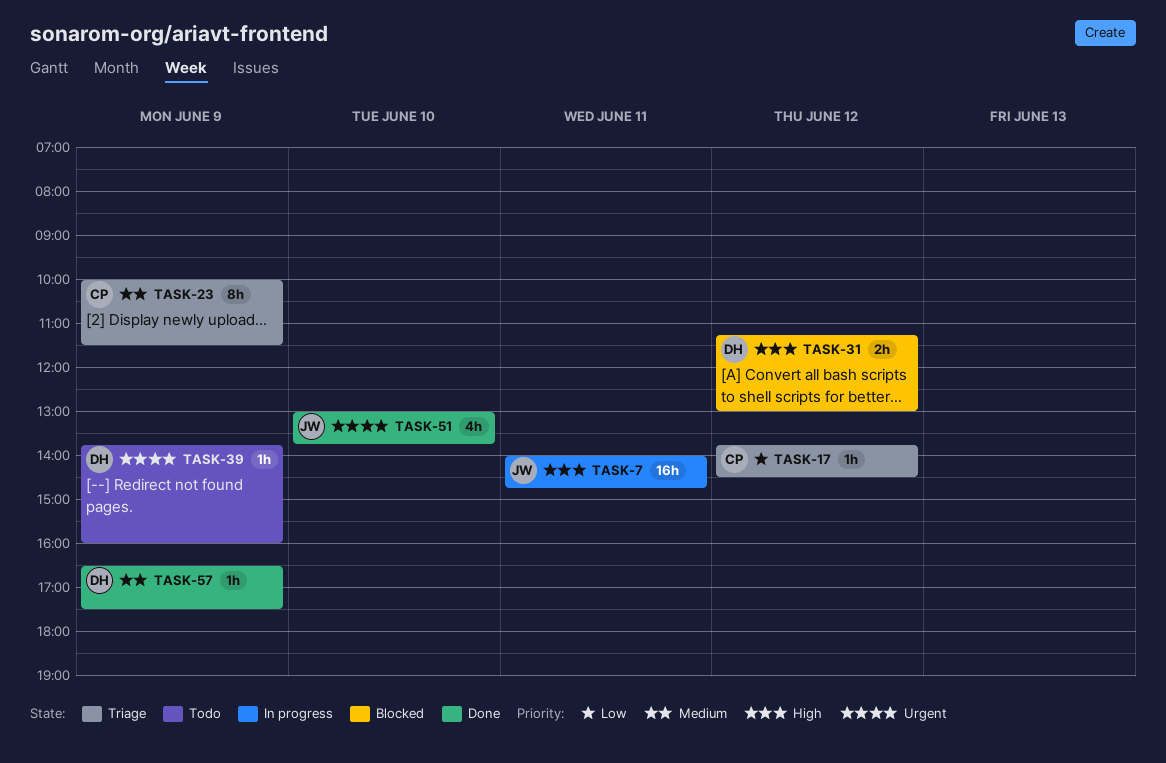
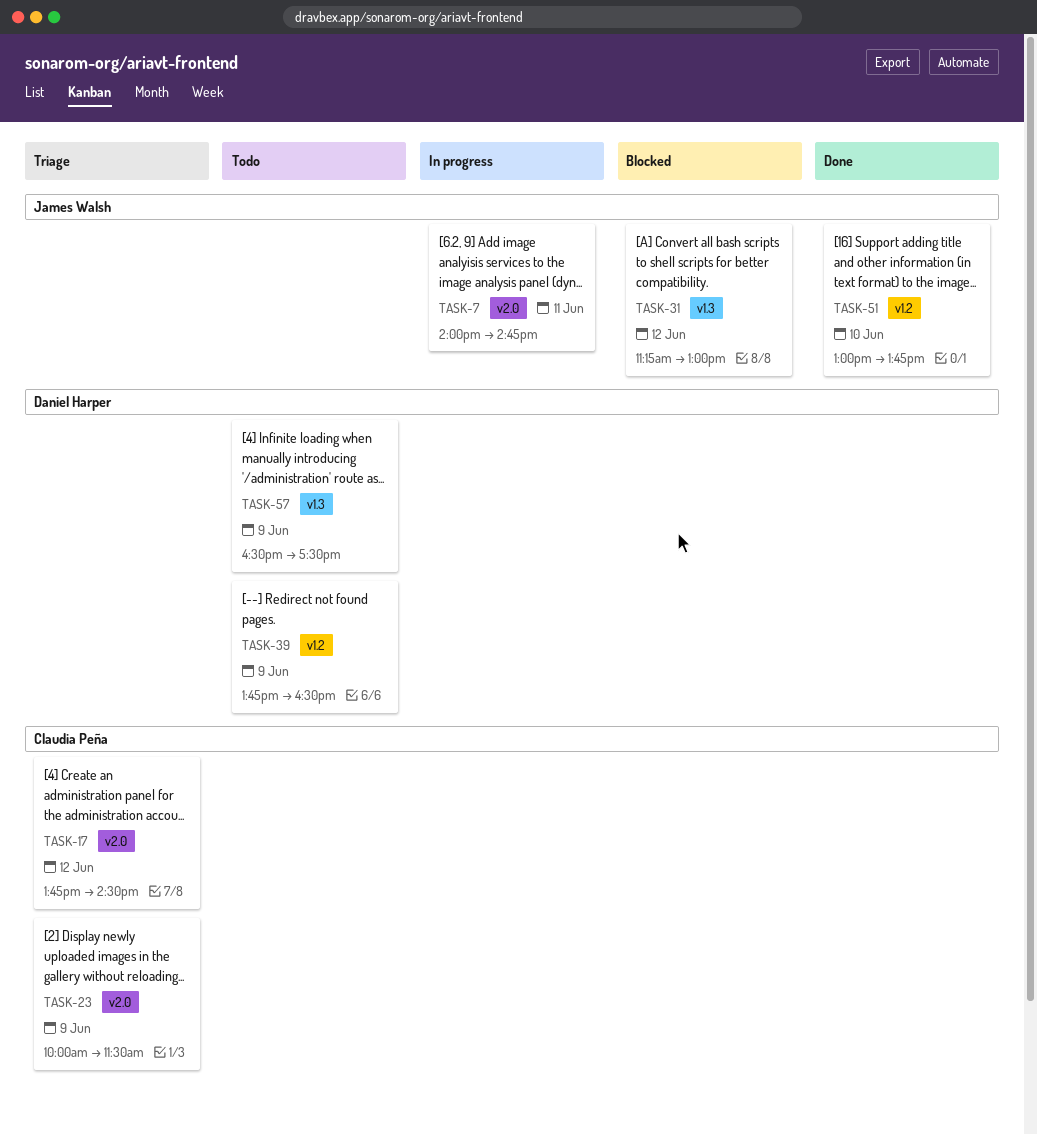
TASK-31, owner: Daniel Harper -> James Walsh
TASK-39, ends: 16:00 -> 16:30
TASK-57, status: Done -> Todo

